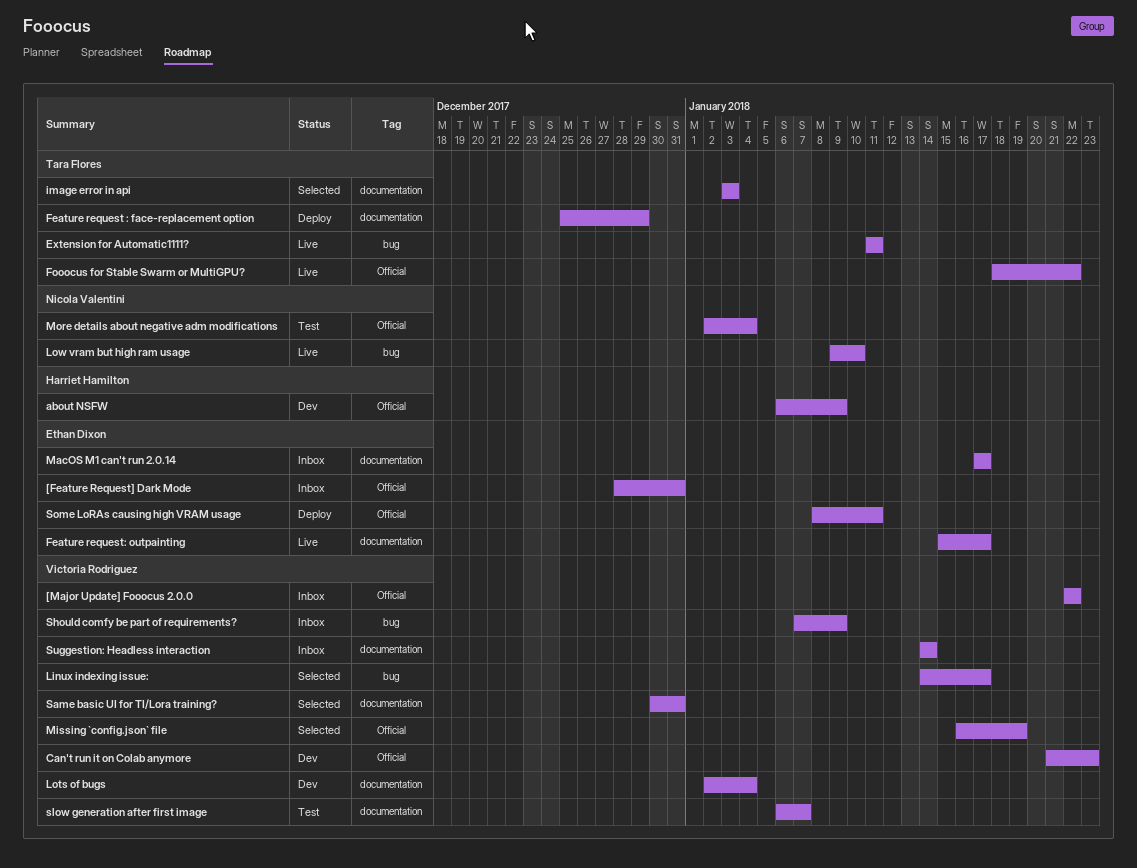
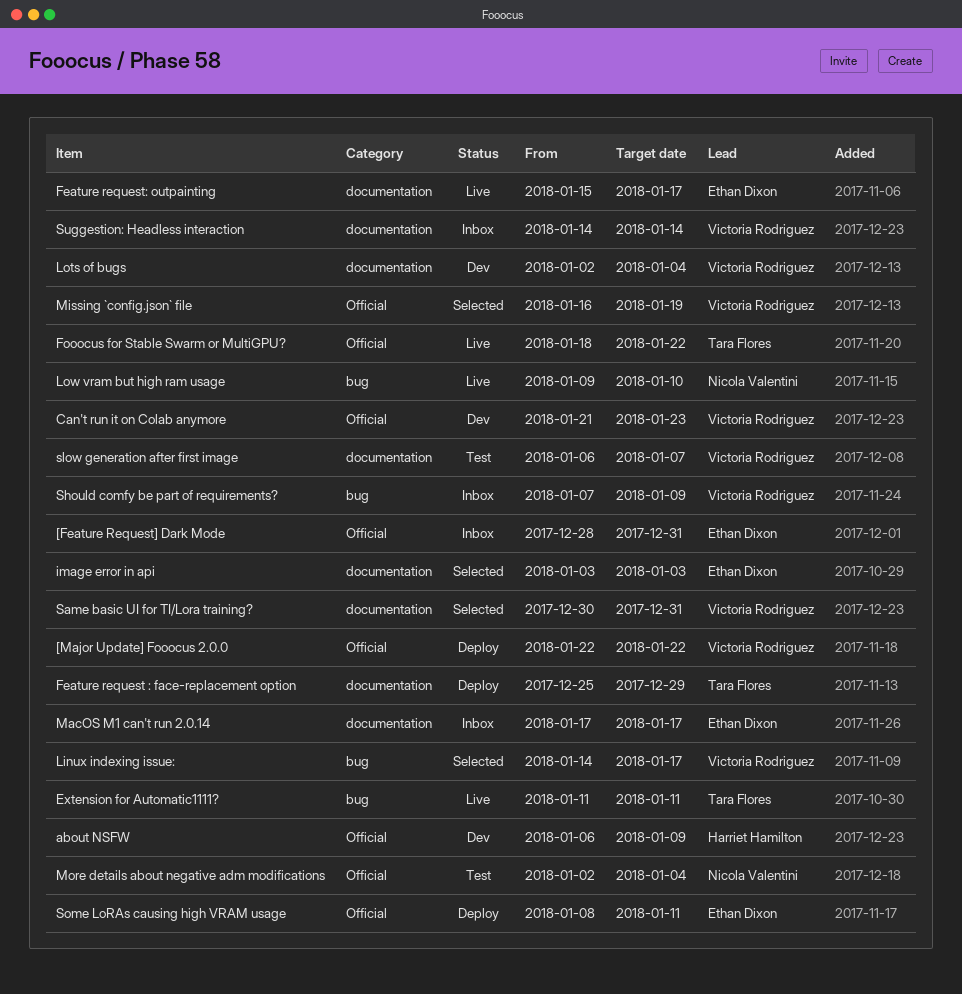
[Major Update] Fooocus 2.0.0, status: Inbox -> Deploy
image error in api, owner: Tara Flores -> Ethan Dixon

